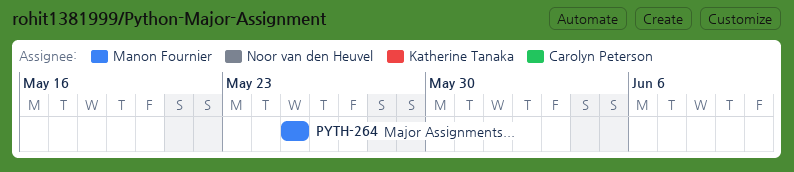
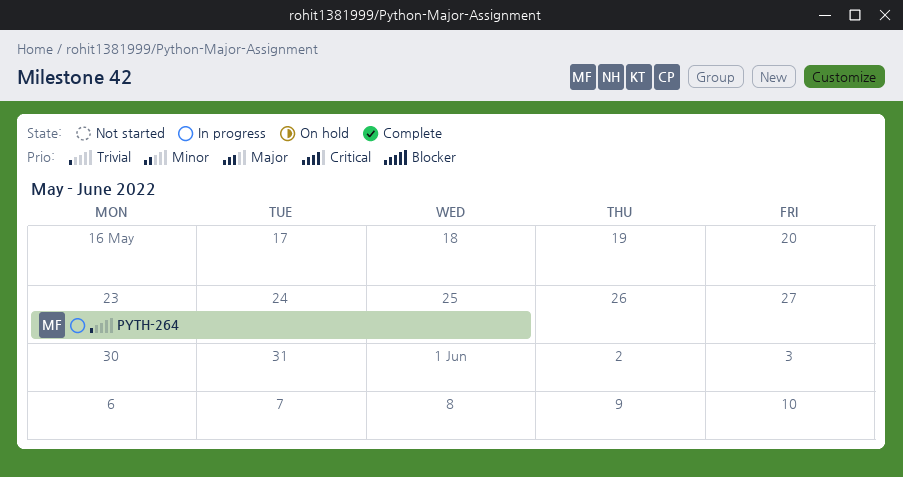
PYTH-264, start: May 25 -> May 23

